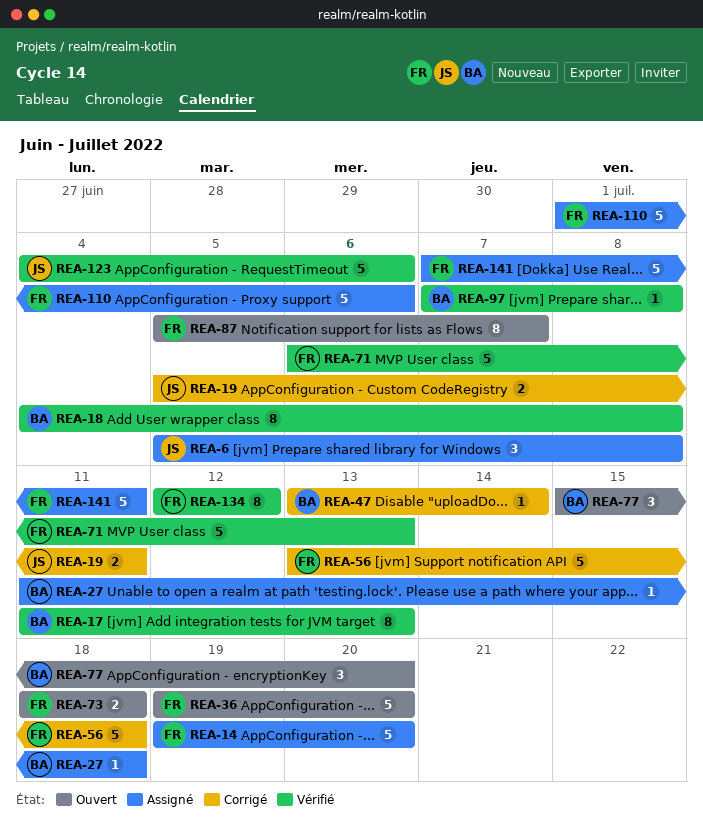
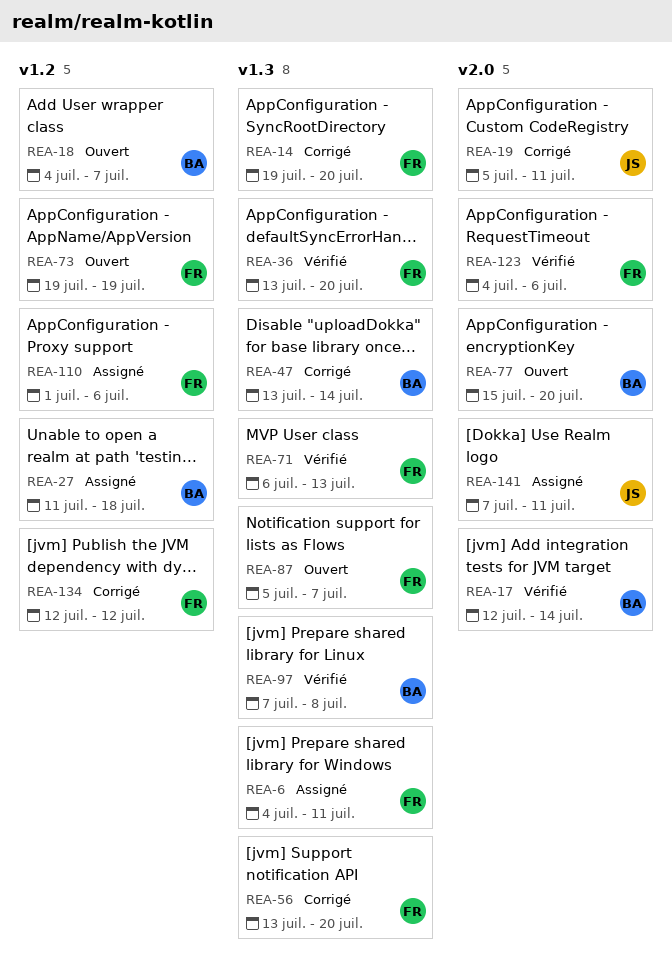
REA-6, owner: JS -> FR
REA-6, start: Jul 5 -> Jul 4
REA-6, due: Jul 8 -> Jul 11
REA-14, status: Assigné -> Corrigé
REA-17, start: Jul 11 -> Jul 12
REA-17, due: Jul 13 -> Jul 14
REA-18, status: Vérifié -> Ouvert
REA-18, due: Jul 8 -> Jul 7
REA-36, status: Ouvert -> Vérifié
REA-36, start: Jul 19 -> Jul 13
REA-56, due: Jul 18 -> Jul 20
REA-73, start: Jul 18 -> Jul 19
REA-73, due: Jul 18 -> Jul 19
REA-123, owner: JS -> FR
REA-134, status: Vérifié -> Corrigé
REA-141, owner: FR -> JS

